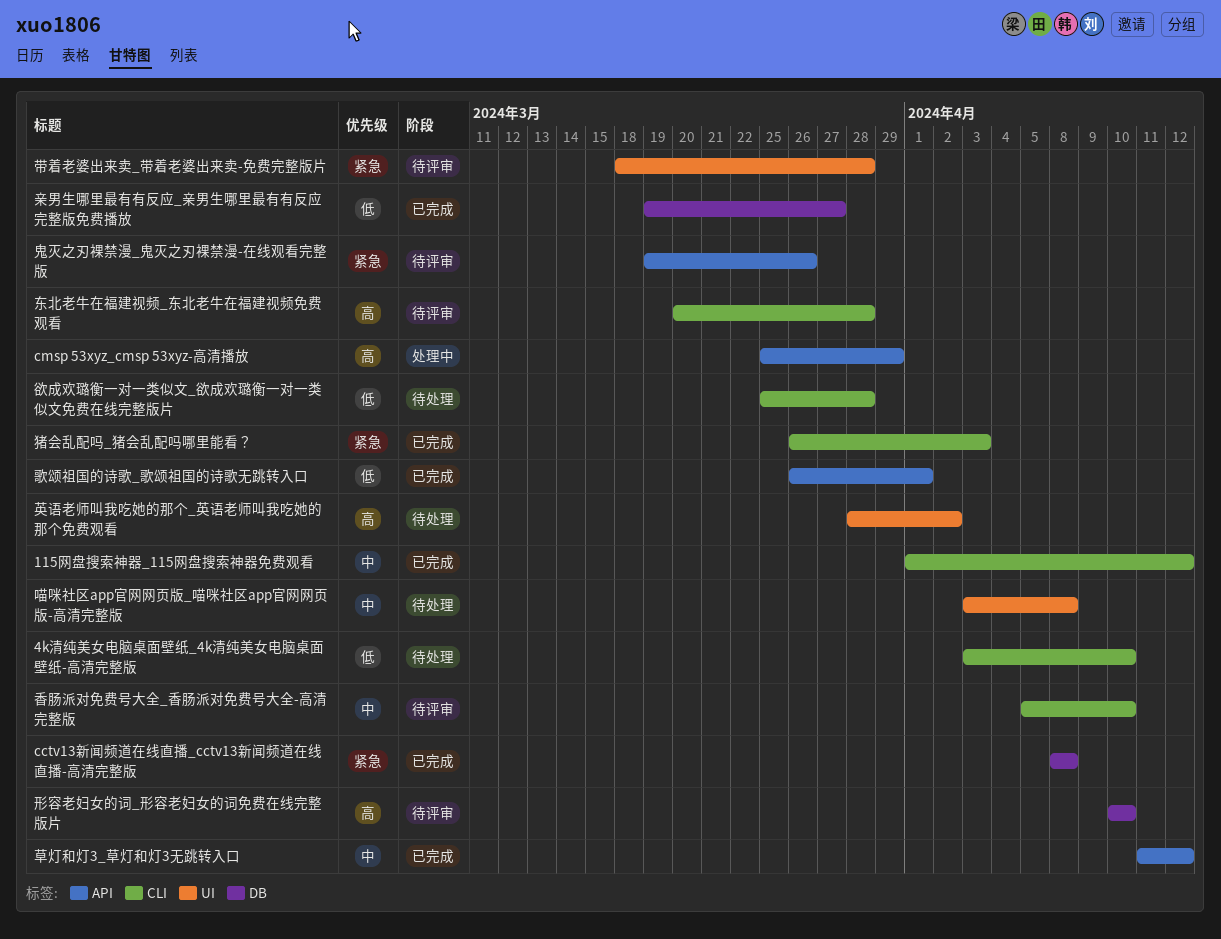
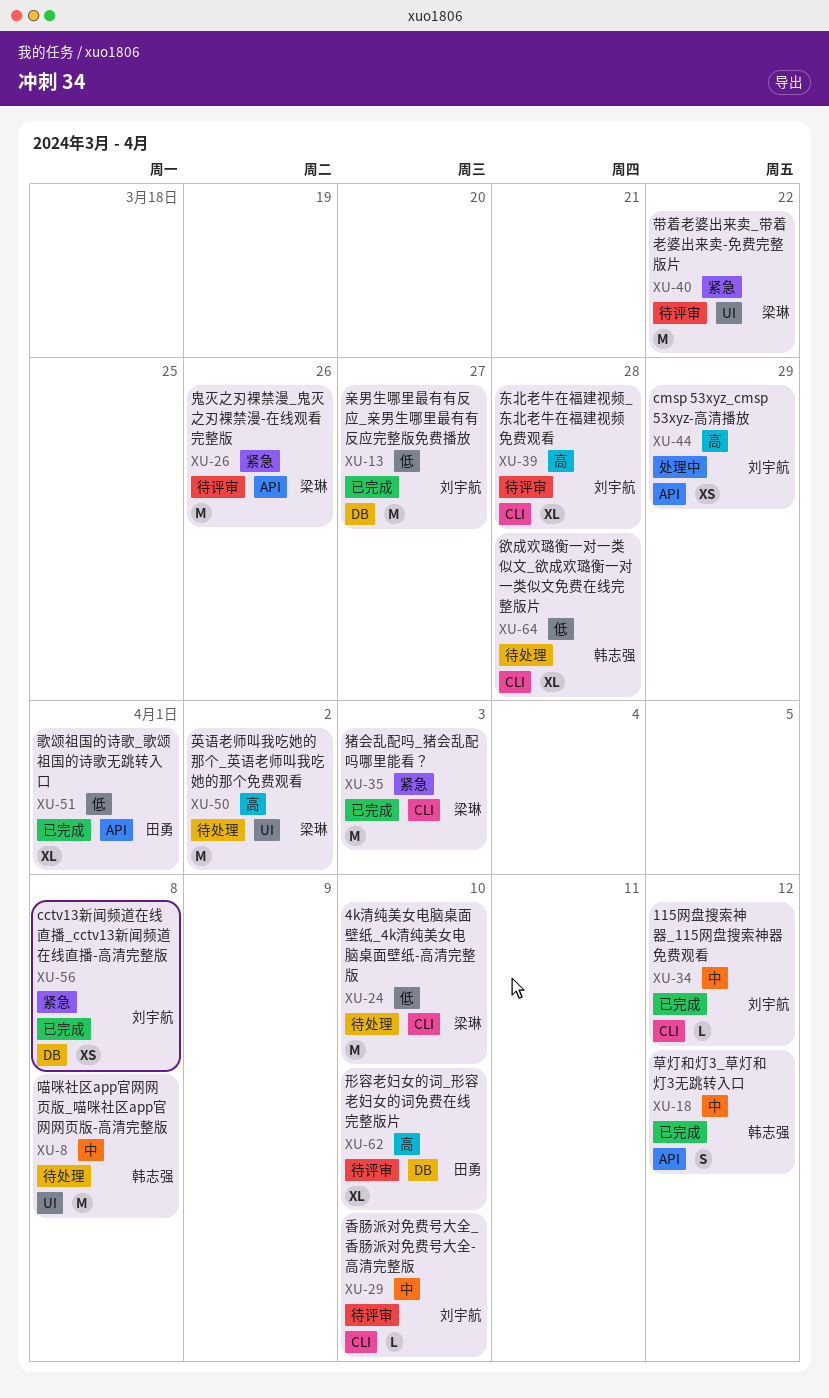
带着老婆出来卖_带着老婆出来卖-免费完整版片, due: Mar 28 -> Mar 22

